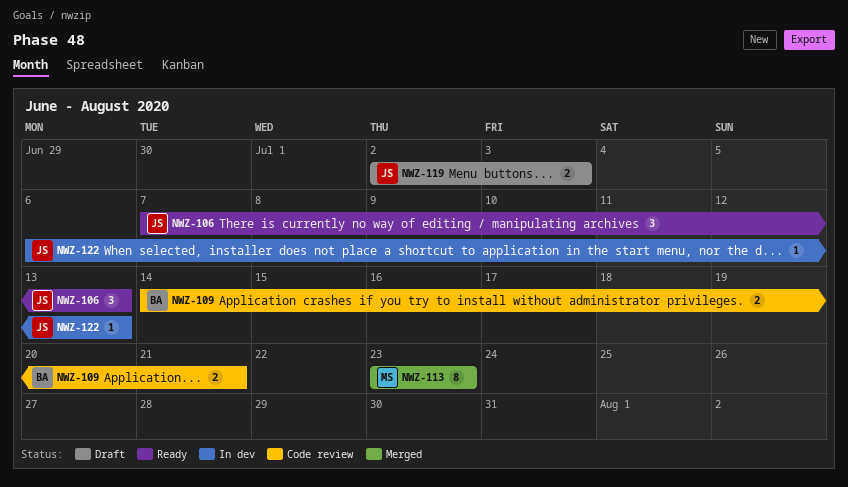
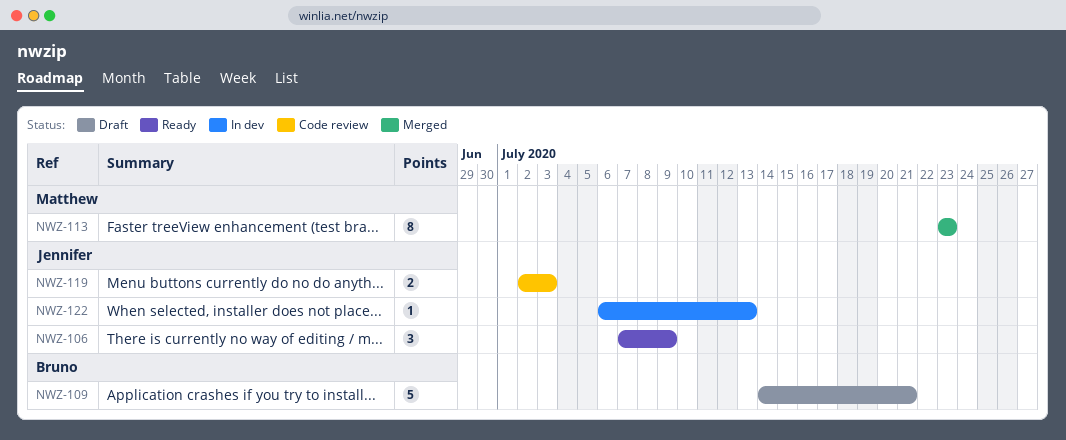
NWZ-106, due: Jul 13 -> Jul 9
NWZ-109, status: Code review -> Draft
NWZ-109, estimate: 2 -> 5
NWZ-119, status: Draft -> Code review

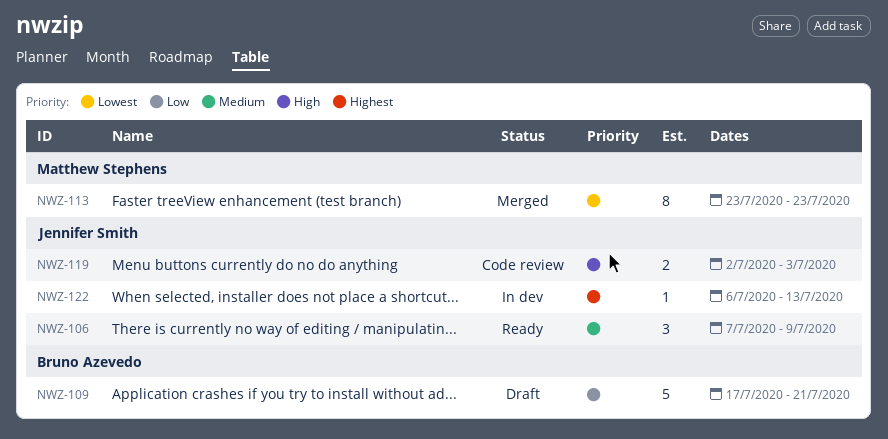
NWZ-109, start: Jul 14 -> Jul 17

